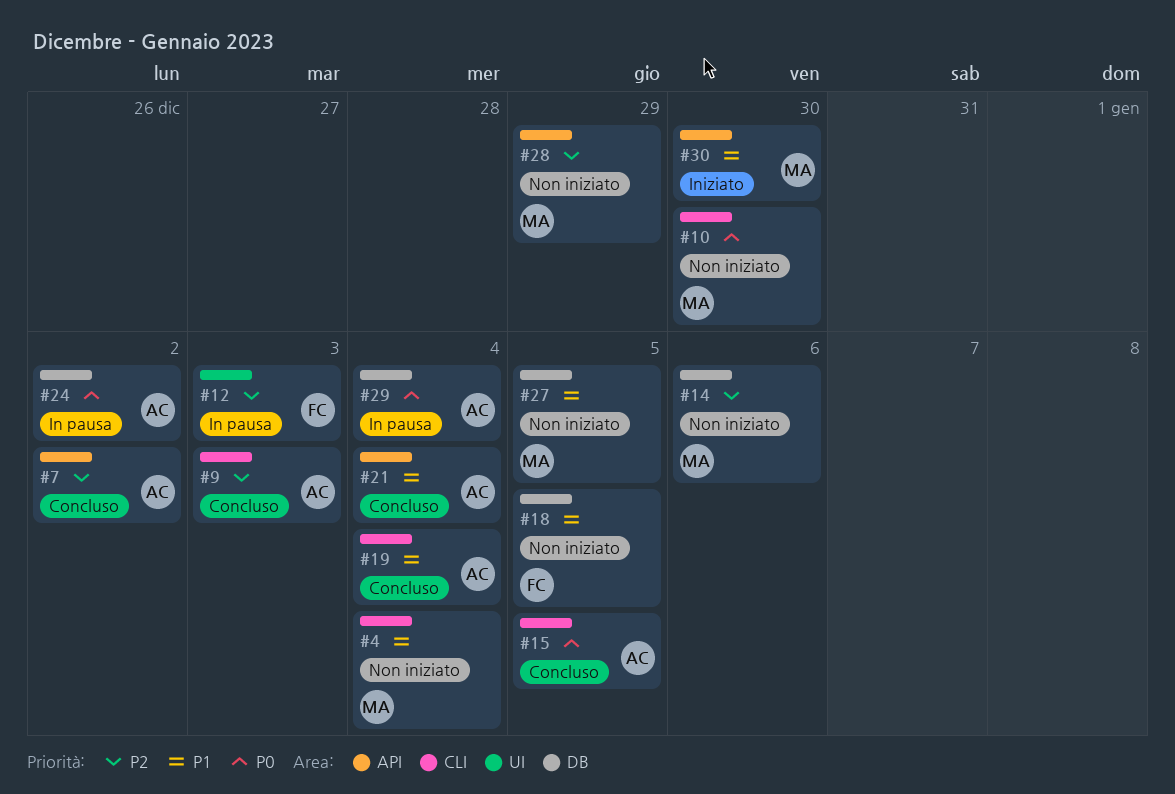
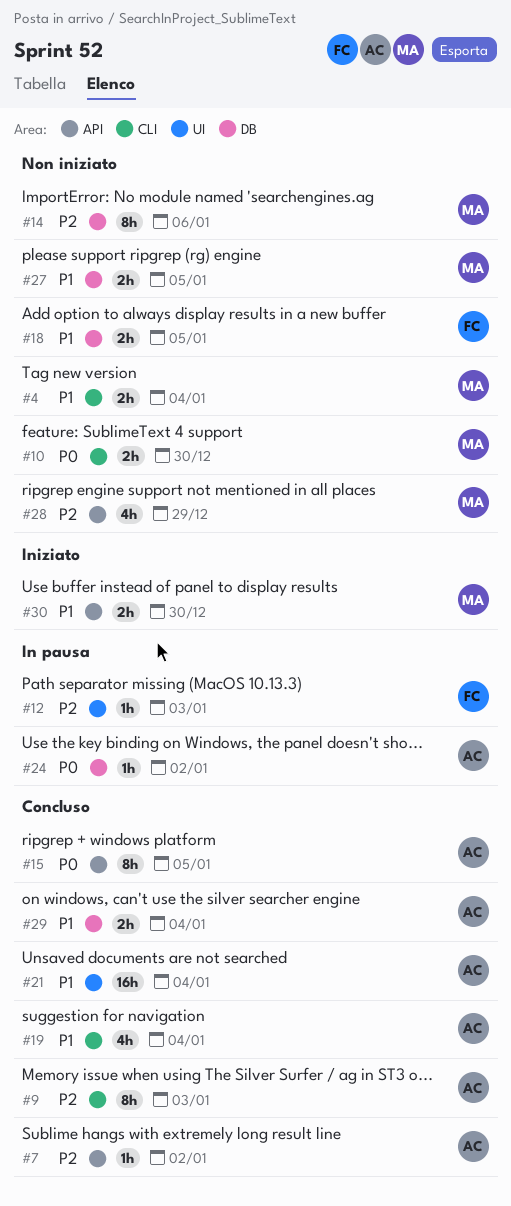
#15, label: CLI -> API
#21, label: API -> UI
#29, status: In pausa -> Concluso
#29, priority: P0 -> P1

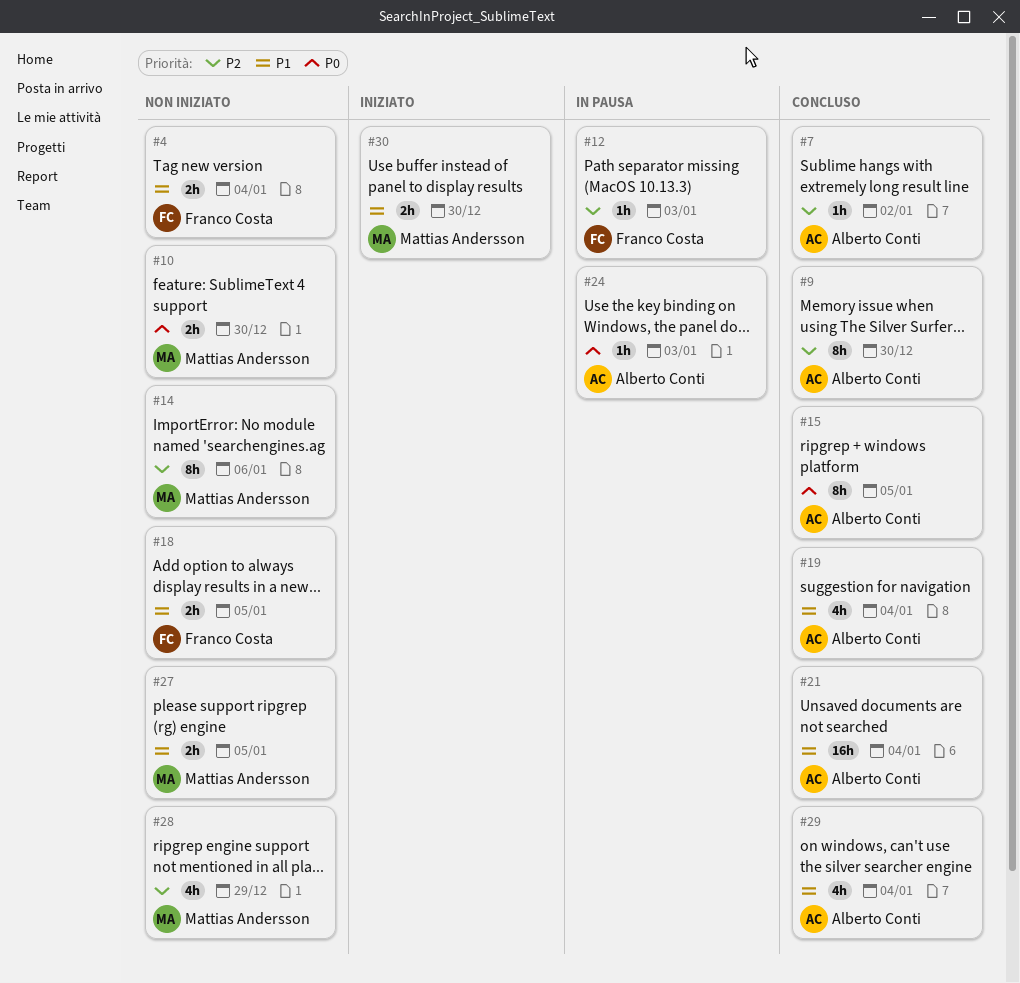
#4, owner: Mattias Andersson -> Franco Costa
#9, due: Jan 3 -> Dec 30
#24, due: Jan 2 -> Jan 3
#29, estimate: 2h -> 4h

